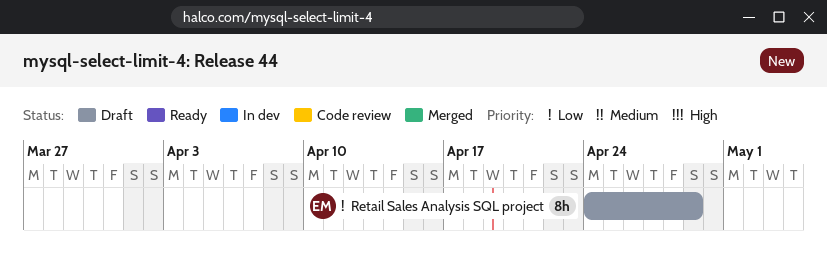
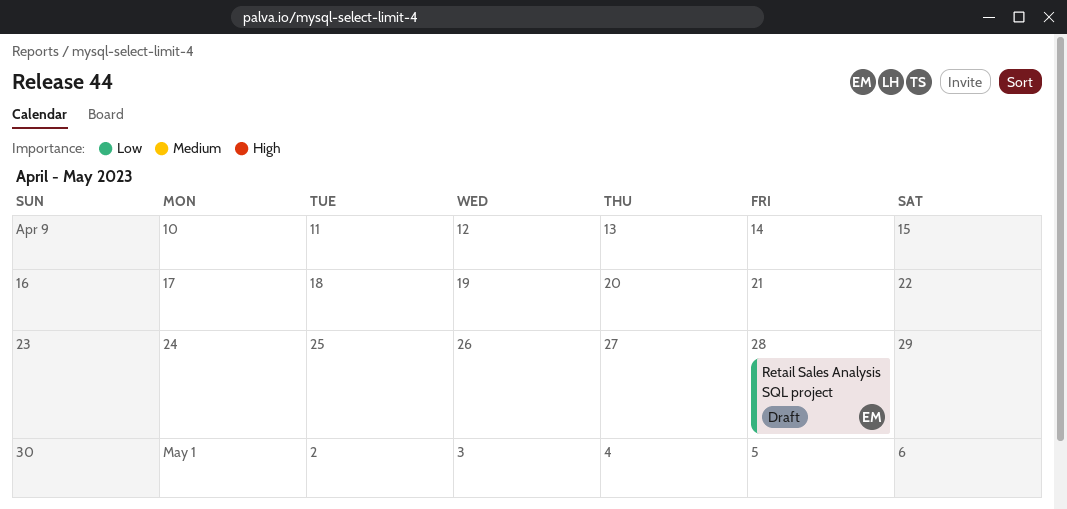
Retail Sales Analysis SQL project, due: Apr 29 -> Apr 28

